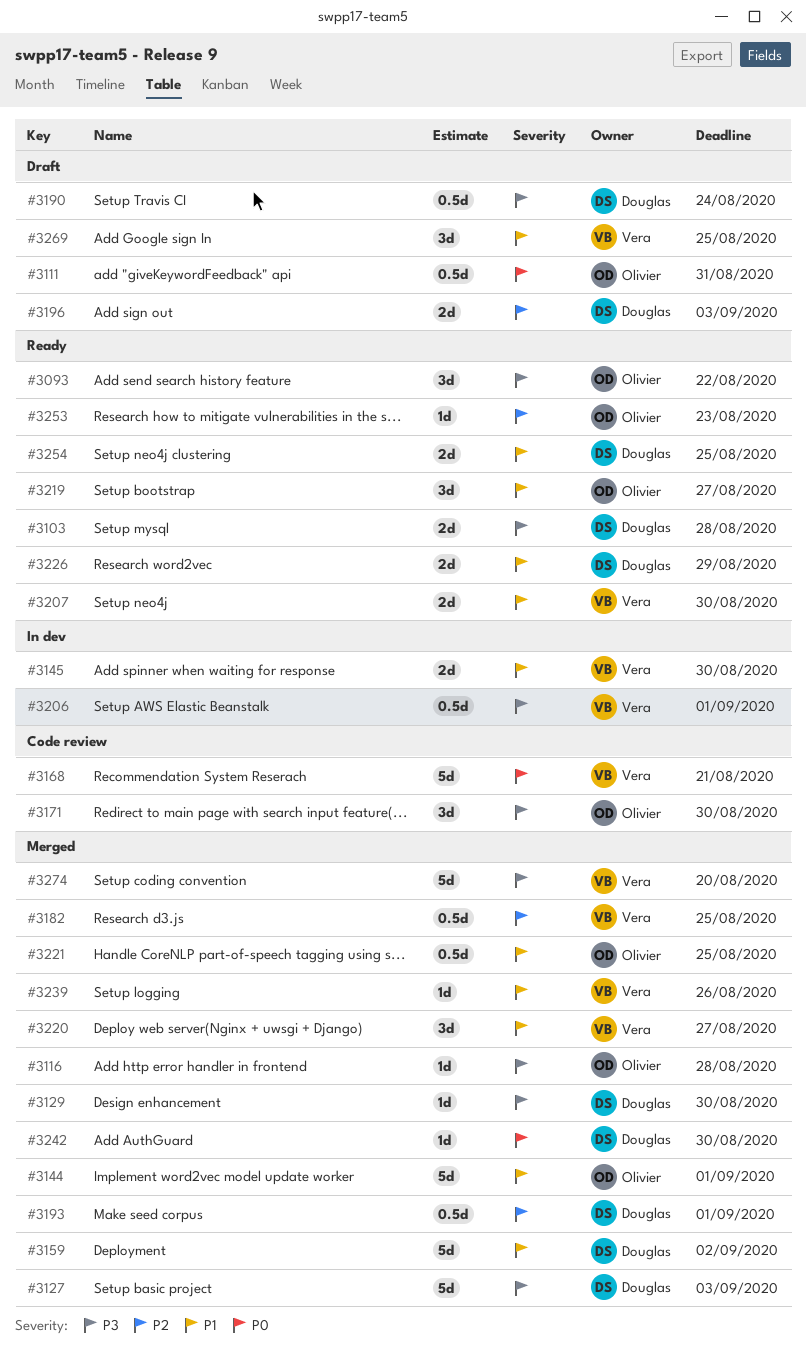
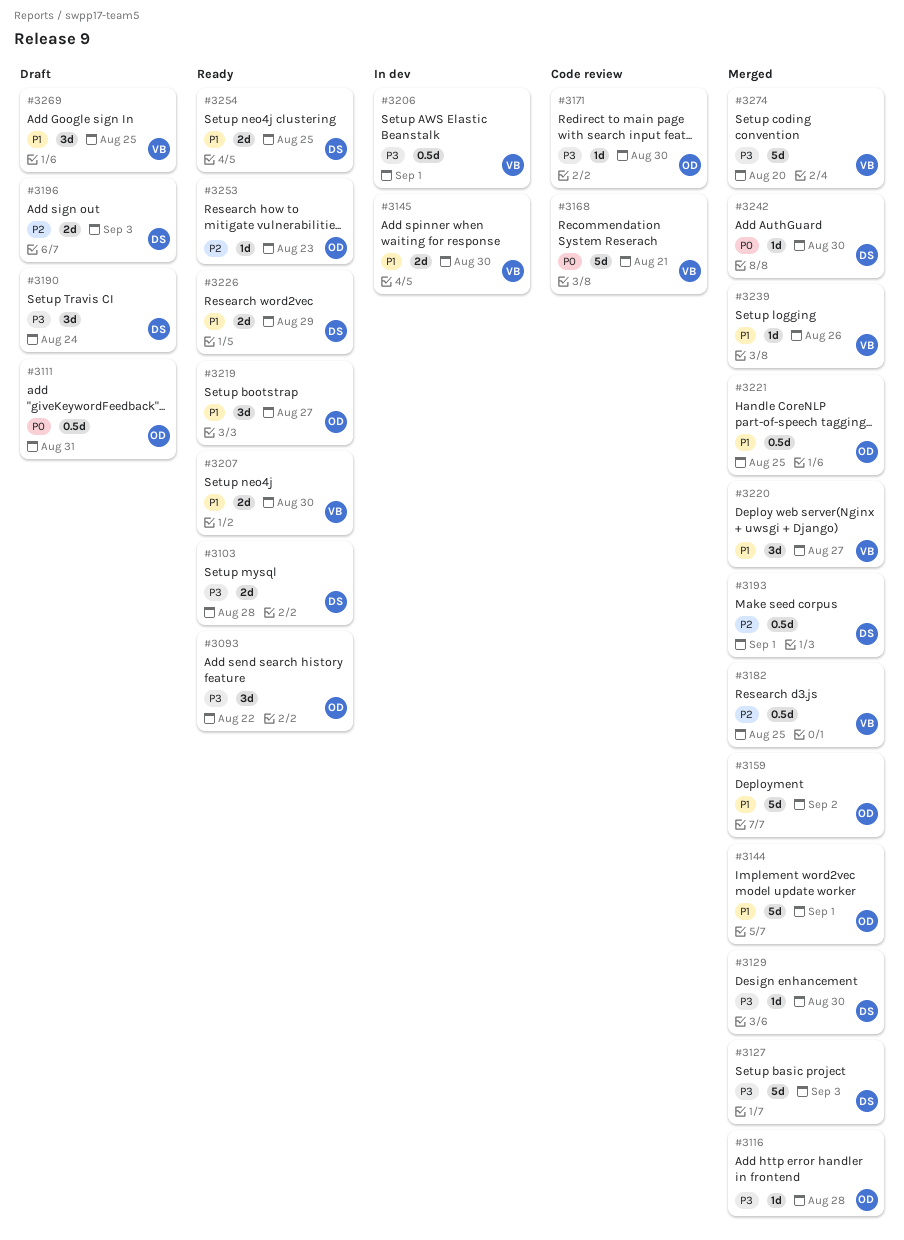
#3159, owner: Douglas -> Olivier
#3171, estimate: 3d -> 1d
#3190, estimate: 0.5d -> 3d

